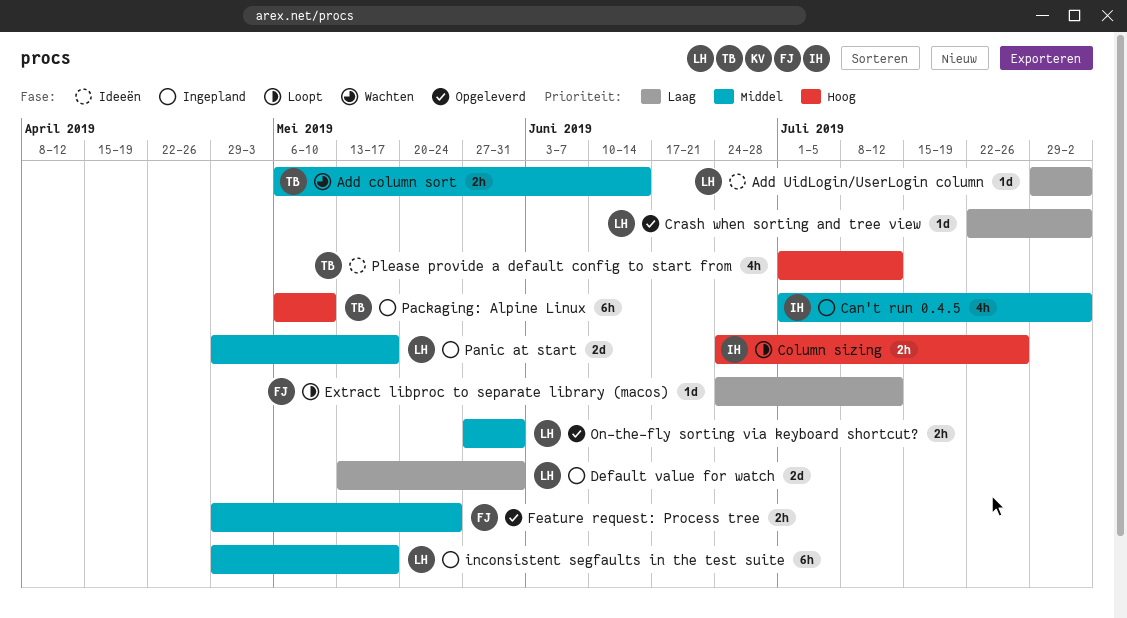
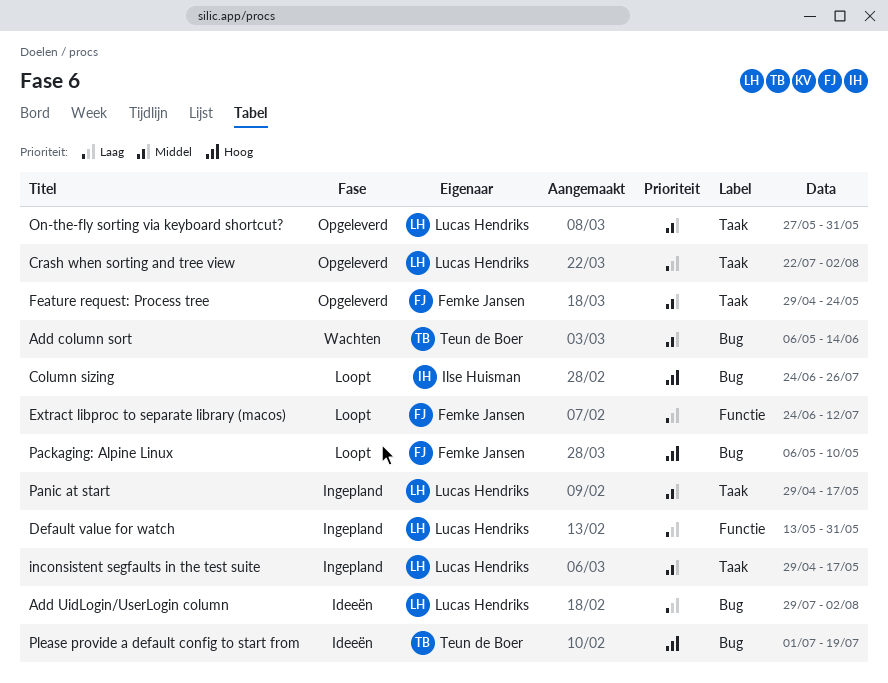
Can't run 0.4.5: present -> none
Packaging: Alpine Linux, status: Ingepland -> Loopt
Packaging: Alpine Linux, owner: Teun de Boer -> Femke Jansen
Please provide a default config to start from, due: Jul 12 -> Jul 19

